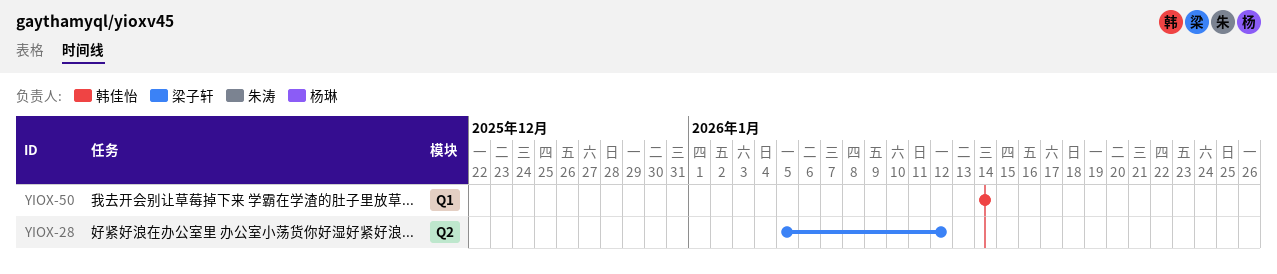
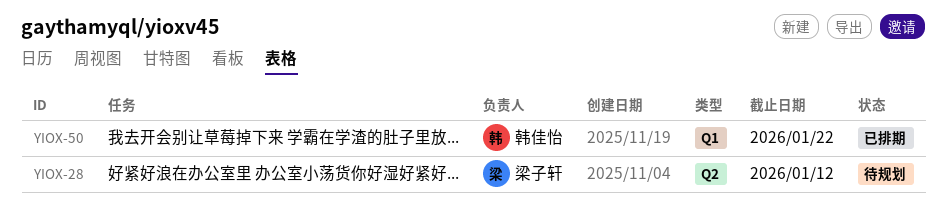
YIOX-50, due: Jan 14 -> Jan 22

